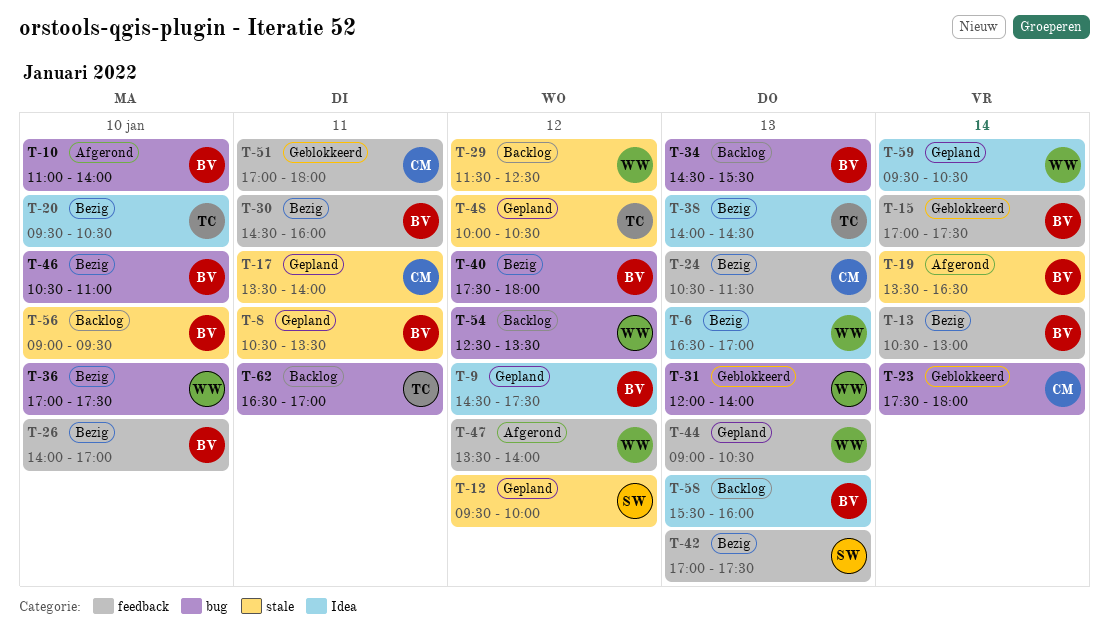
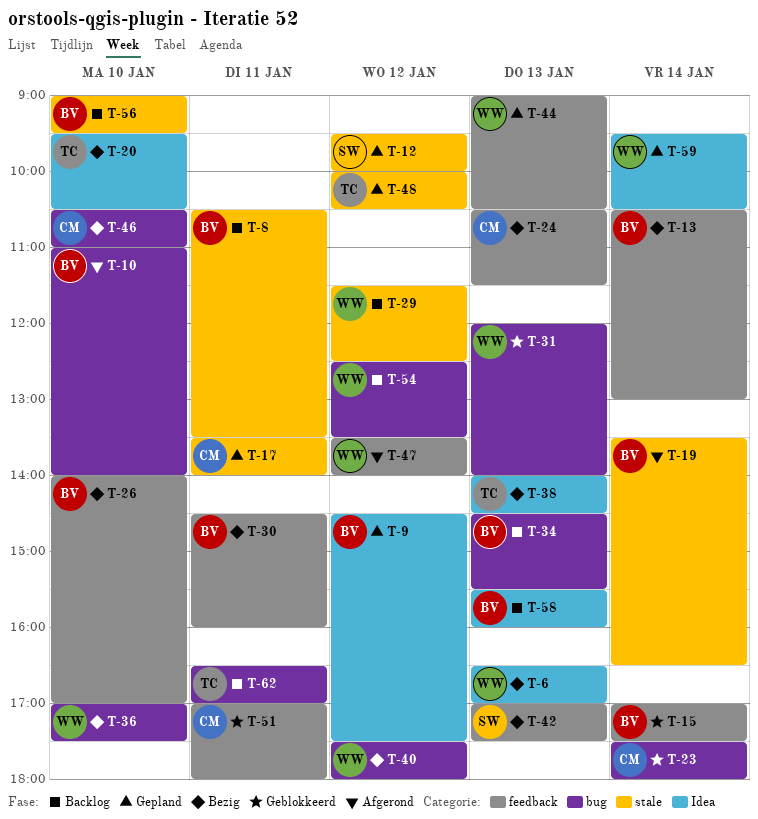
T-8, status: Gepland -> Backlog
T-40, owner: BV -> WW
T-46, owner: BV -> CM

